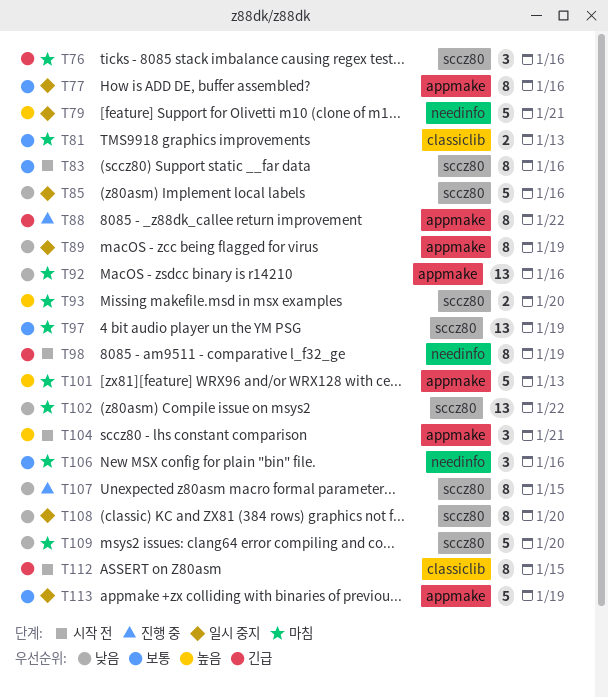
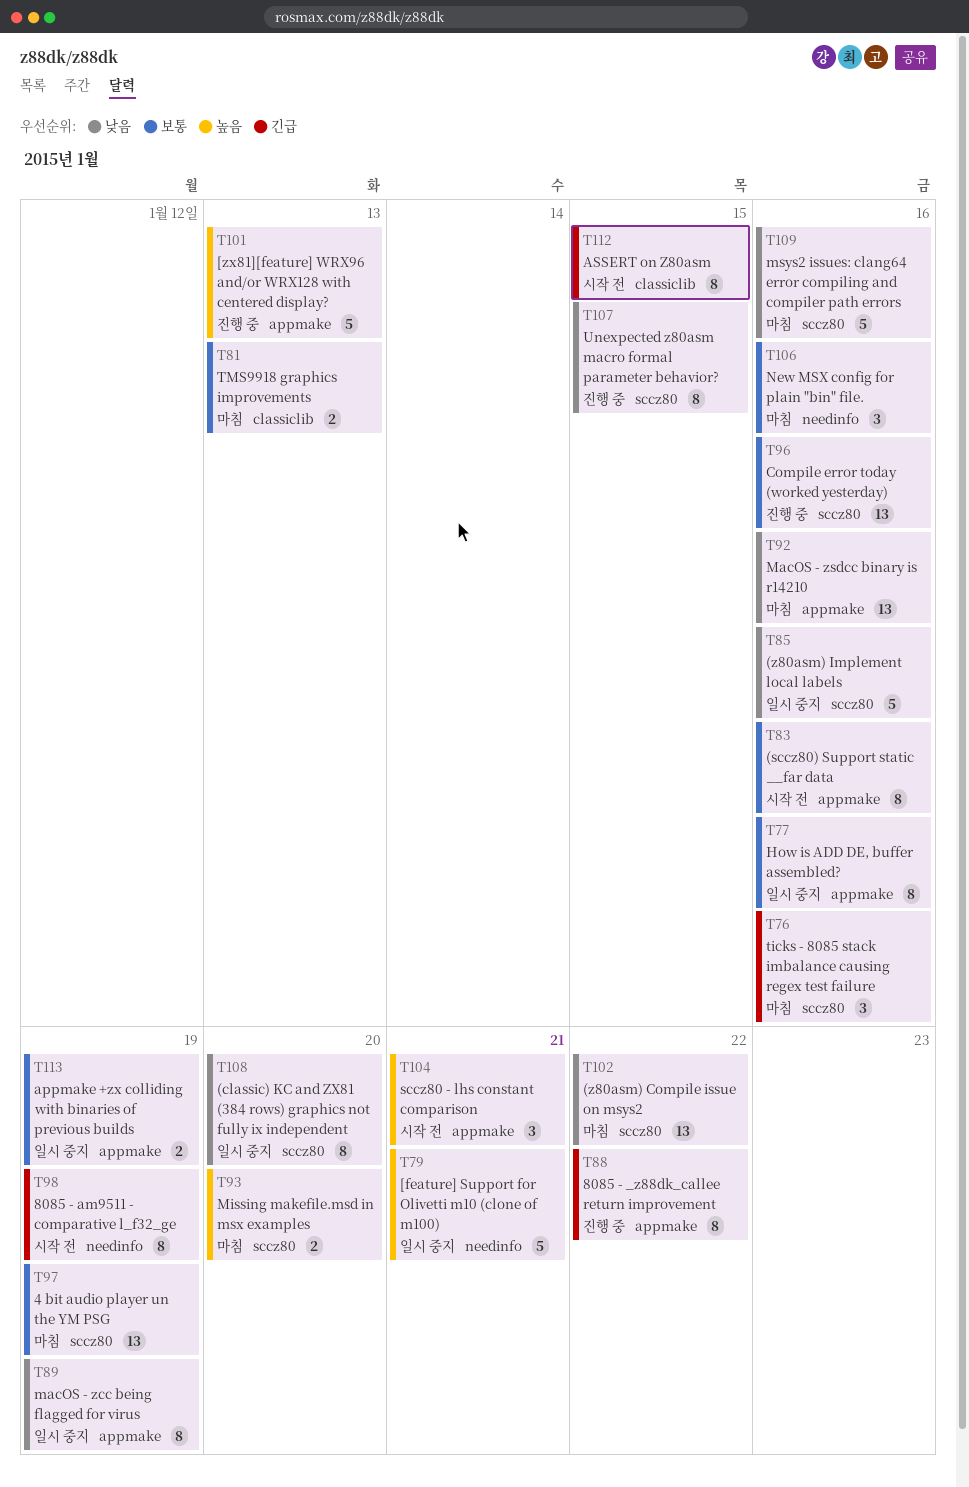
T83, label: sccz80 -> appmake
T96: none -> present
T101, status: 마침 -> 진행 중
T109, due: Jan 20 -> Jan 16
T113, estimate: 5 -> 2

